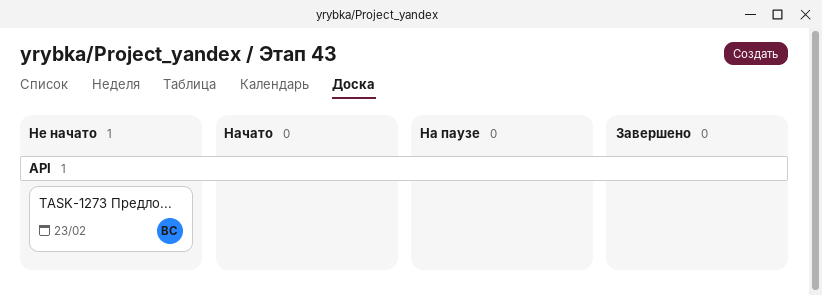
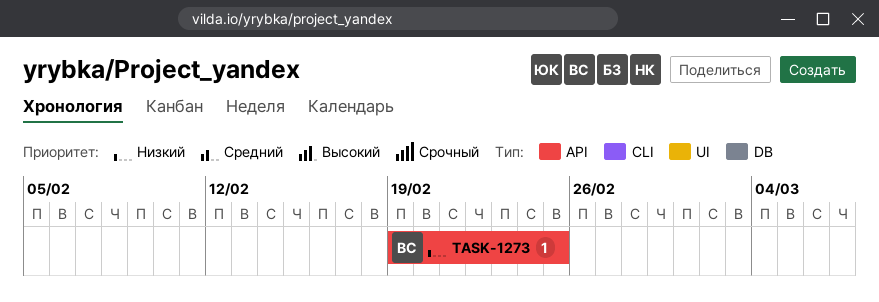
TASK-1273, due: Feb 23 -> Feb 25

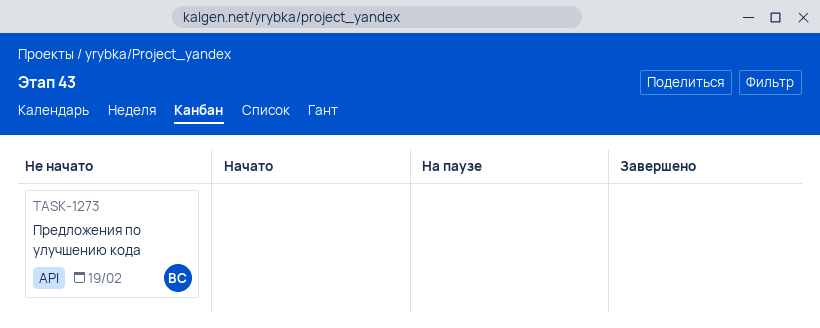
TASK-1273, due: Feb 25 -> Feb 19

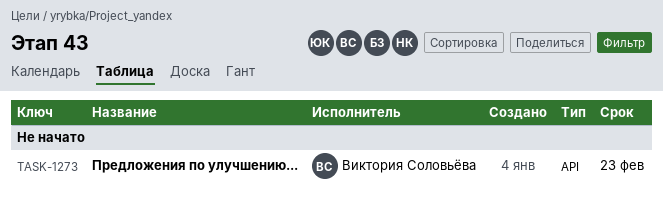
TASK-1273, due: Feb 19 -> Feb 23

